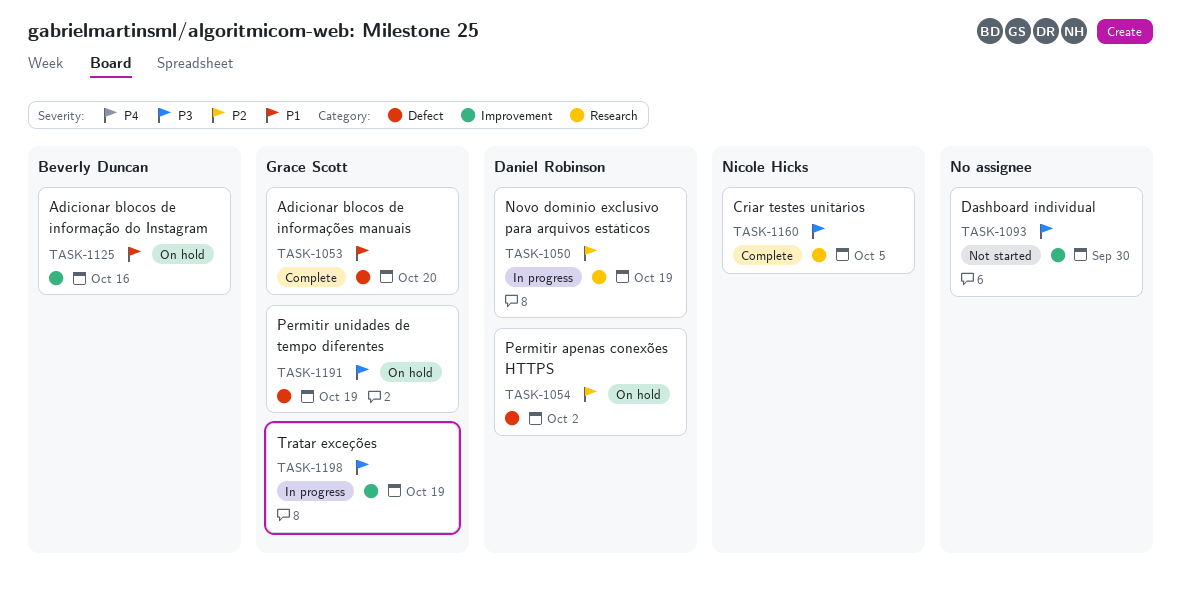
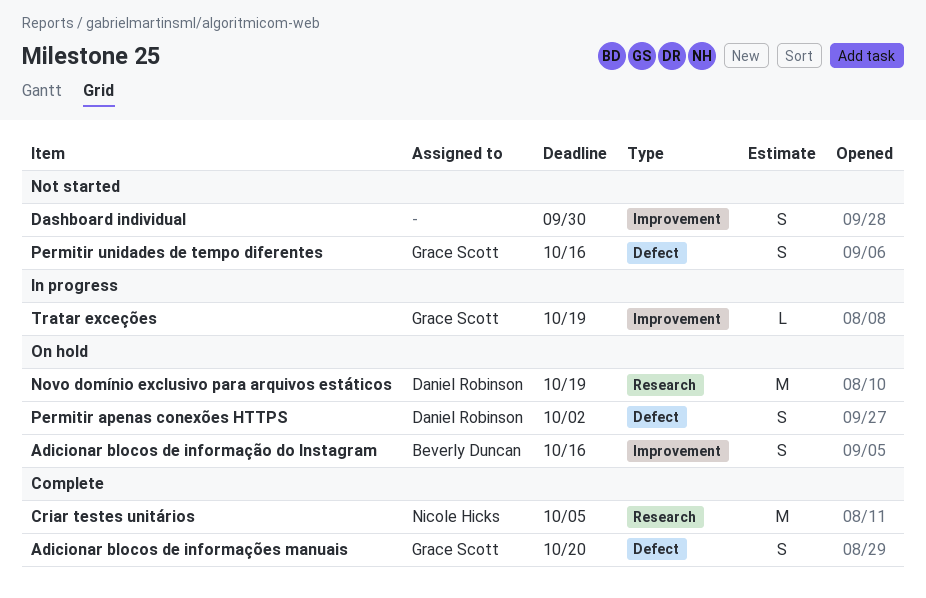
Novo domínio exclusivo para arquivos estáticos, status: In progress -> On hold
Permitir unidades de tempo diferentes, status: On hold -> Not started
Permitir unidades de tempo diferentes, due: Oct 19 -> Oct 16

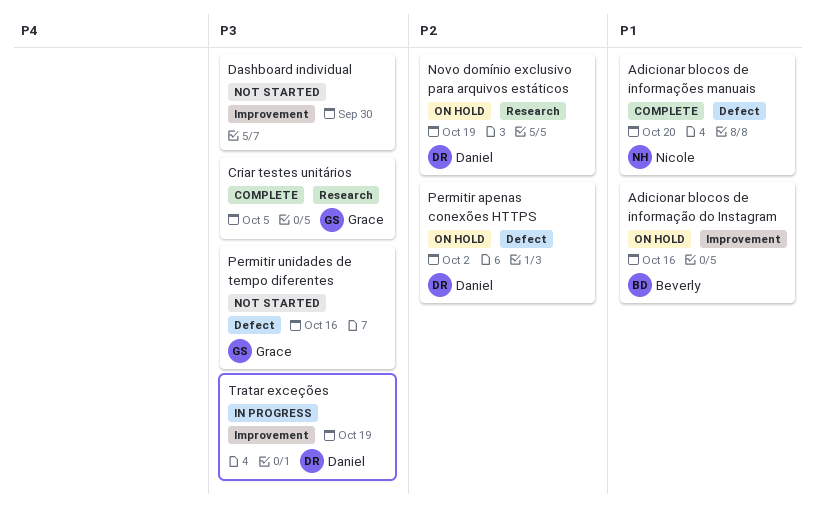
Adicionar blocos de informações manuais, owner: Grace Scott -> Nicole Hicks
Criar testes unitários, owner: Nicole Hicks -> Grace Scott
Tratar exceções, owner: Grace Scott -> Daniel Robinson

